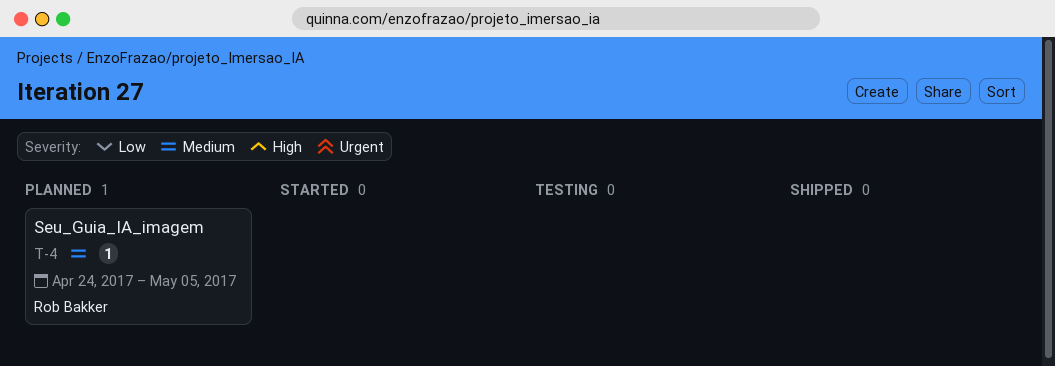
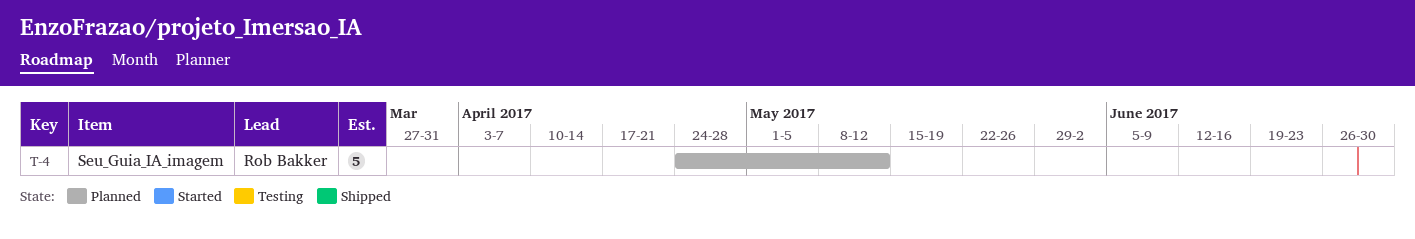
T-4, estimate: 1 -> 5
T-4, due: May 5 -> May 12

